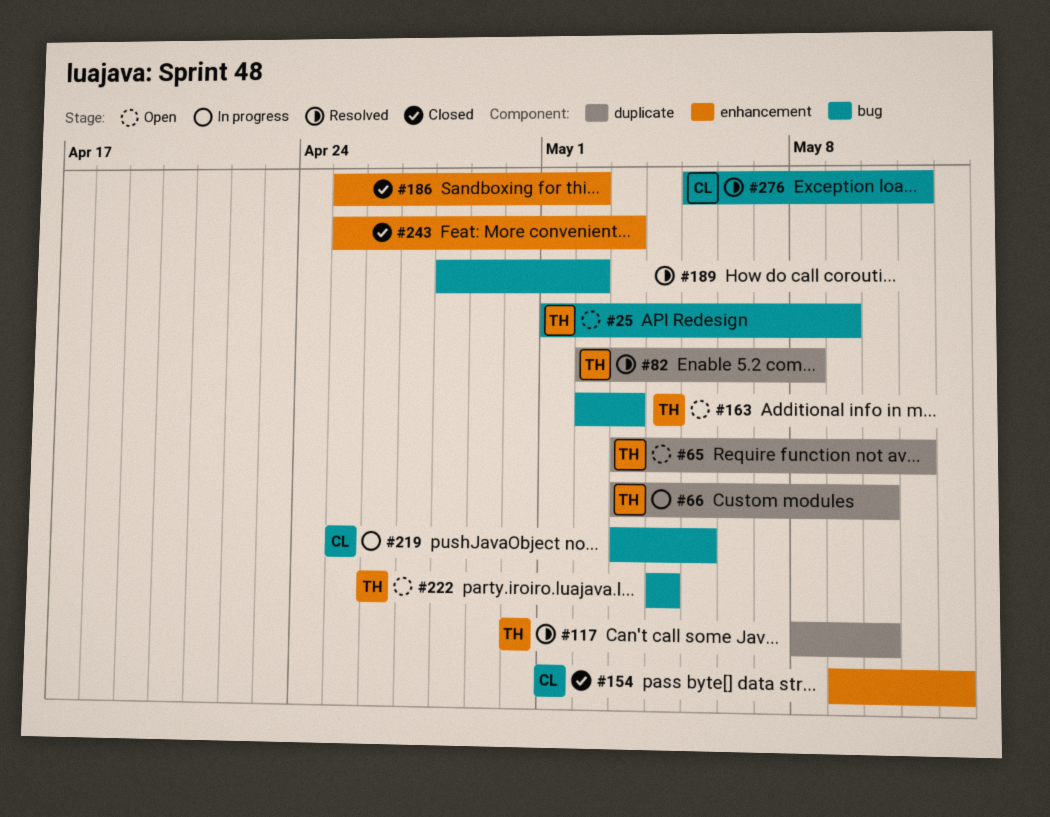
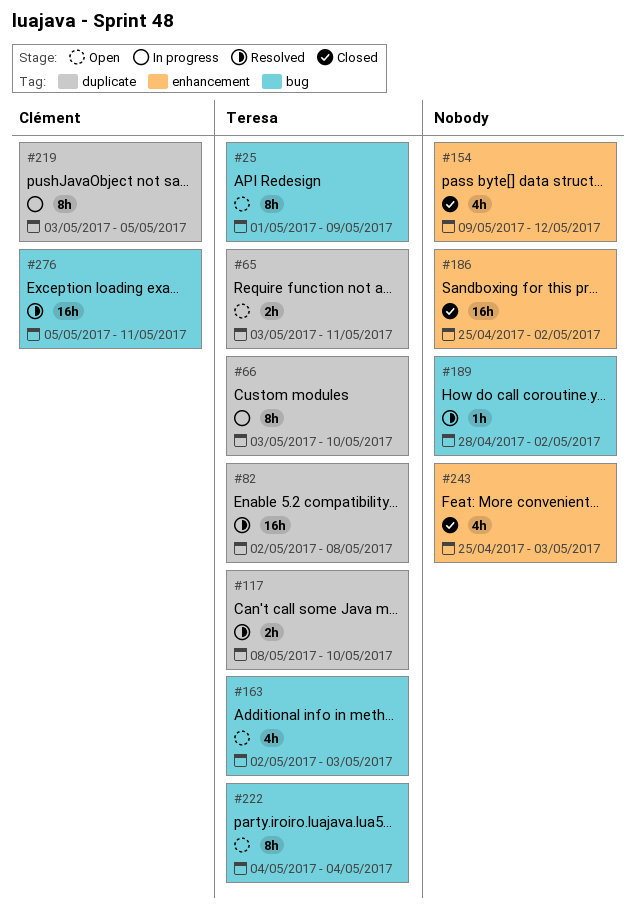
#154, owner: Clément -> none
#219, label: bug -> duplicate

